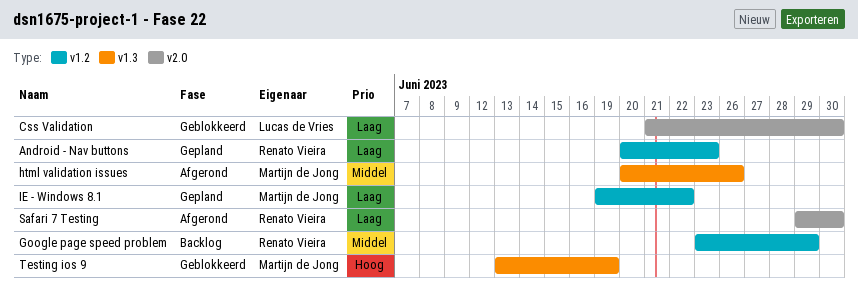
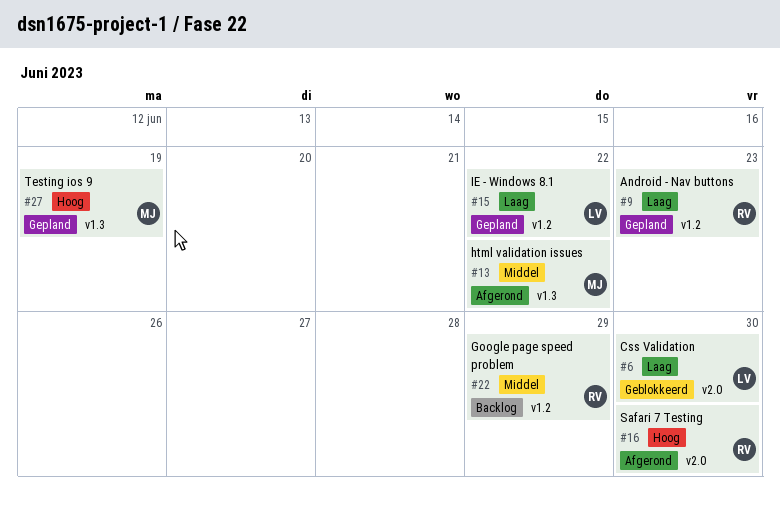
html validation issues, due: Jun 26 -> Jun 22
IE - Windows 8.1, owner: Martijn de Jong -> Lucas de Vries
Safari 7 Testing, priority: Laag -> Hoog
Testing ios 9, status: Geblokkeerd -> Gepland

